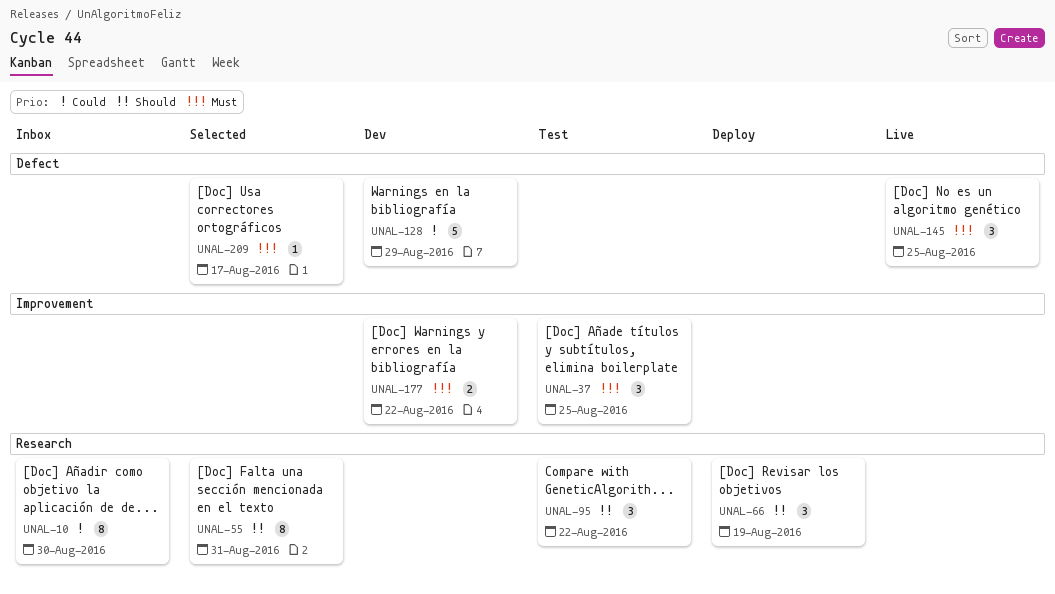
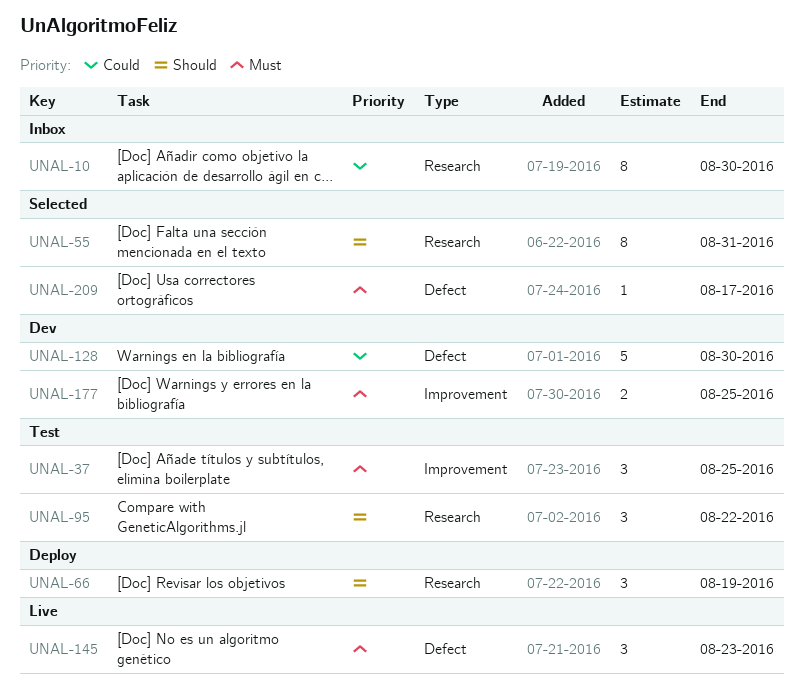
UNAL-128, due: Aug 29 -> Aug 30
UNAL-145, due: Aug 25 -> Aug 23
UNAL-177, due: Aug 22 -> Aug 25

